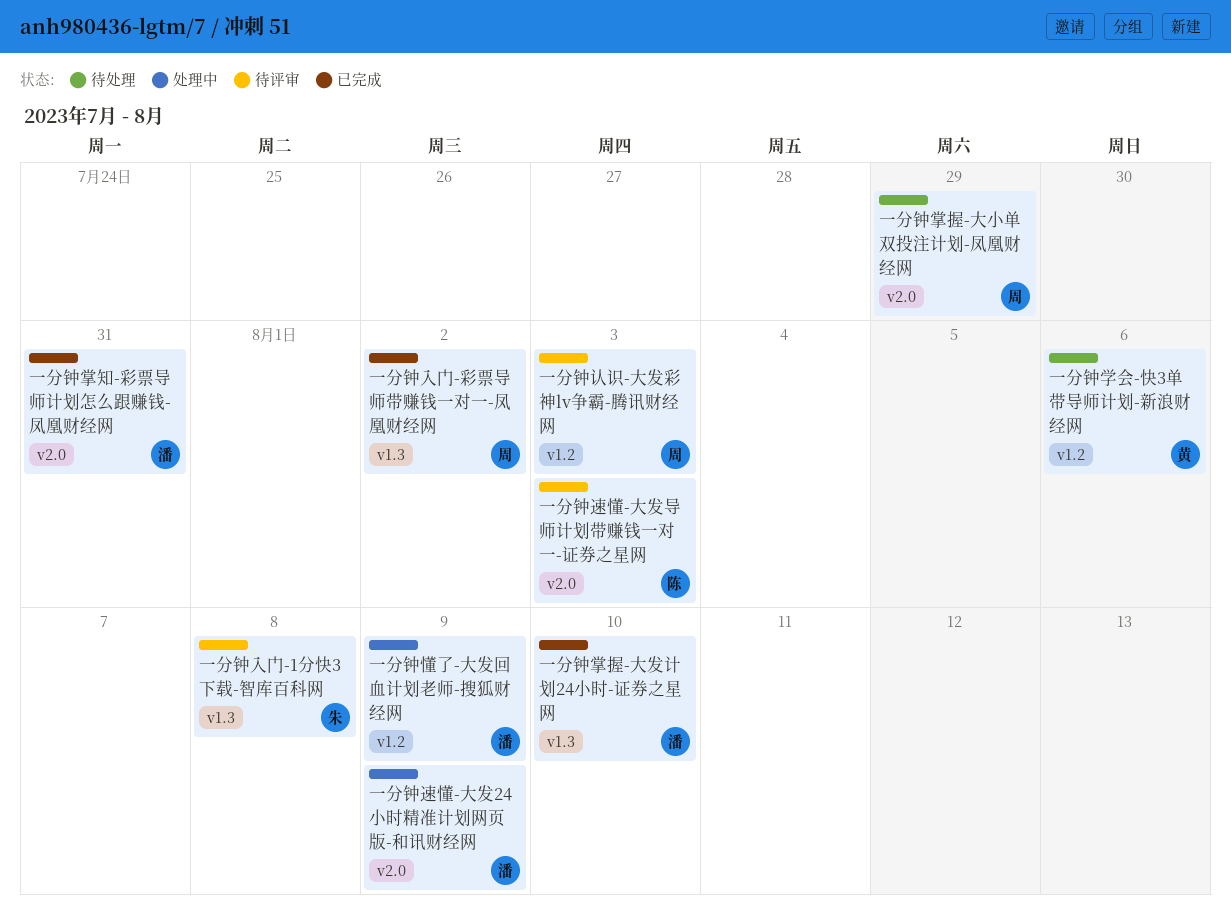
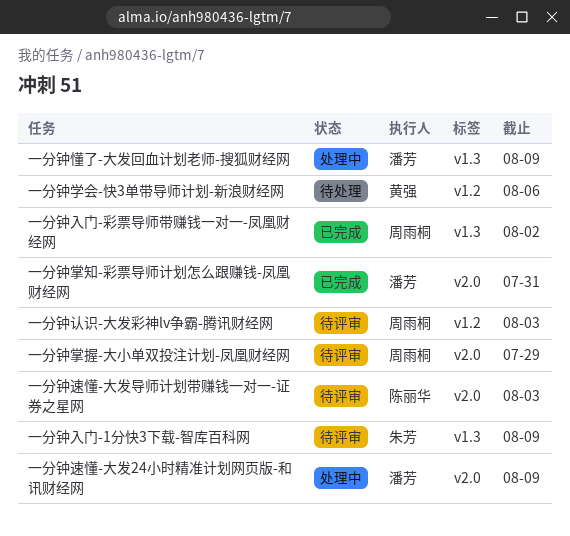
一分钟入门-1分快3下载-智库百科网, due: Aug 8 -> Aug 9
一分钟懂了-大发回血计划老师-搜狐财经网, label: v1.2 -> v1.3
一分钟掌握-大发计划24小时-证券之星网: present -> none
一分钟掌握-大小单双投注计划-凤凰财经网, status: 待处理 -> 待评审

